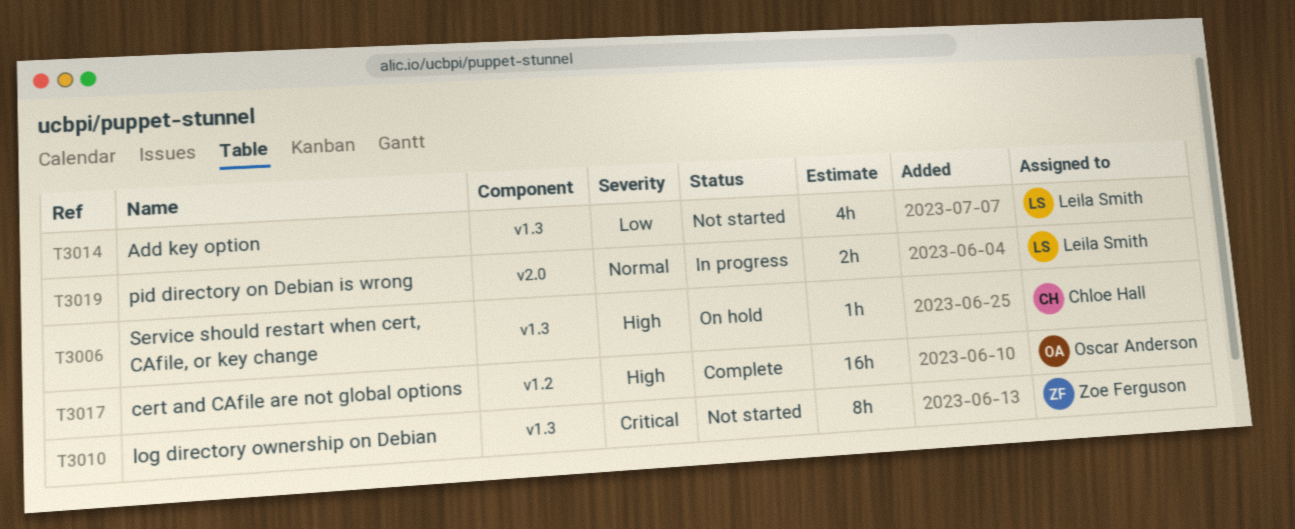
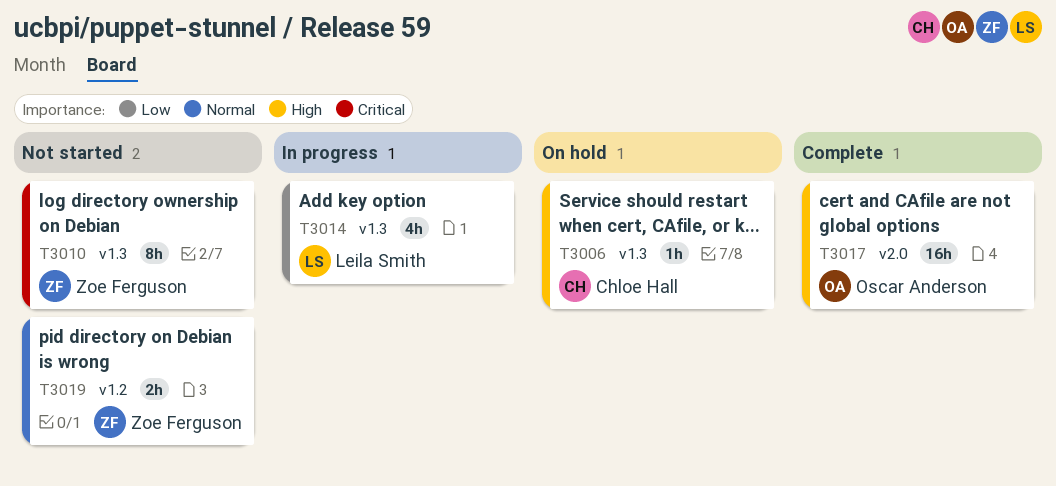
T3014, status: Not started -> In progress
T3017, label: v1.2 -> v2.0
T3019, status: In progress -> Not started
T3019, owner: Leila Smith -> Zoe Ferguson
T3019, label: v2.0 -> v1.2

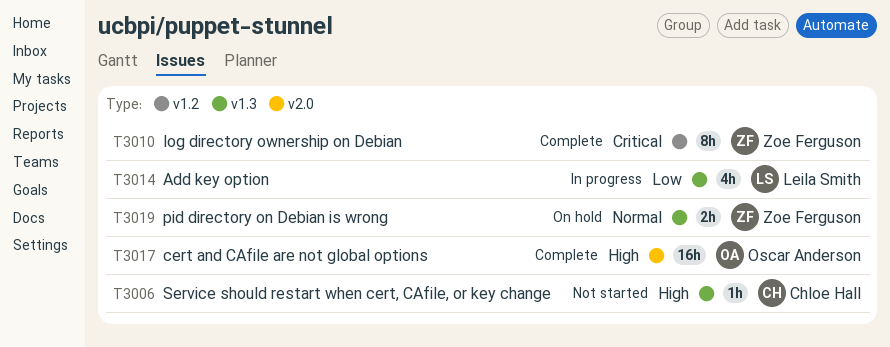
T3006, status: On hold -> Not started
T3010, status: Not started -> Complete
T3010, label: v1.3 -> v1.2
T3019, status: Not started -> On hold
T3019, label: v1.2 -> v1.3

